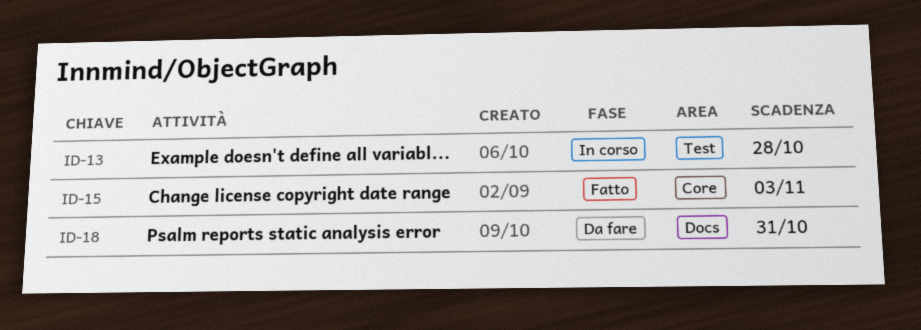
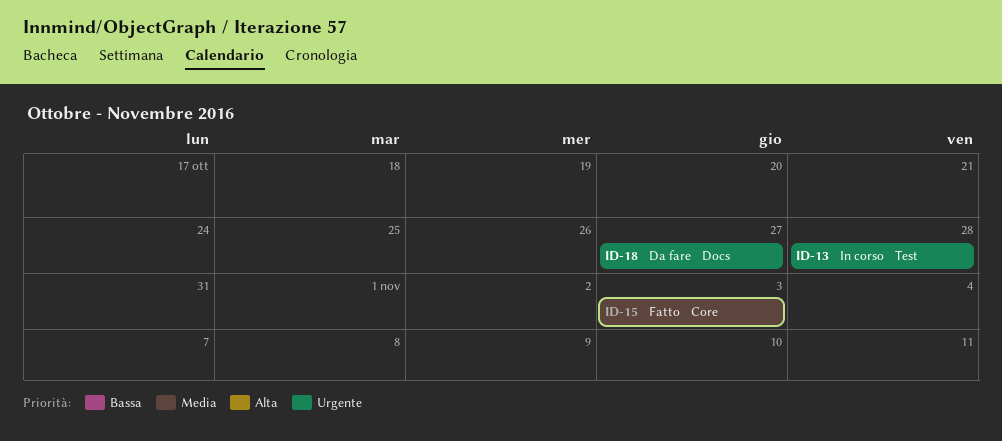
ID-18, due: Oct 31 -> Oct 27

